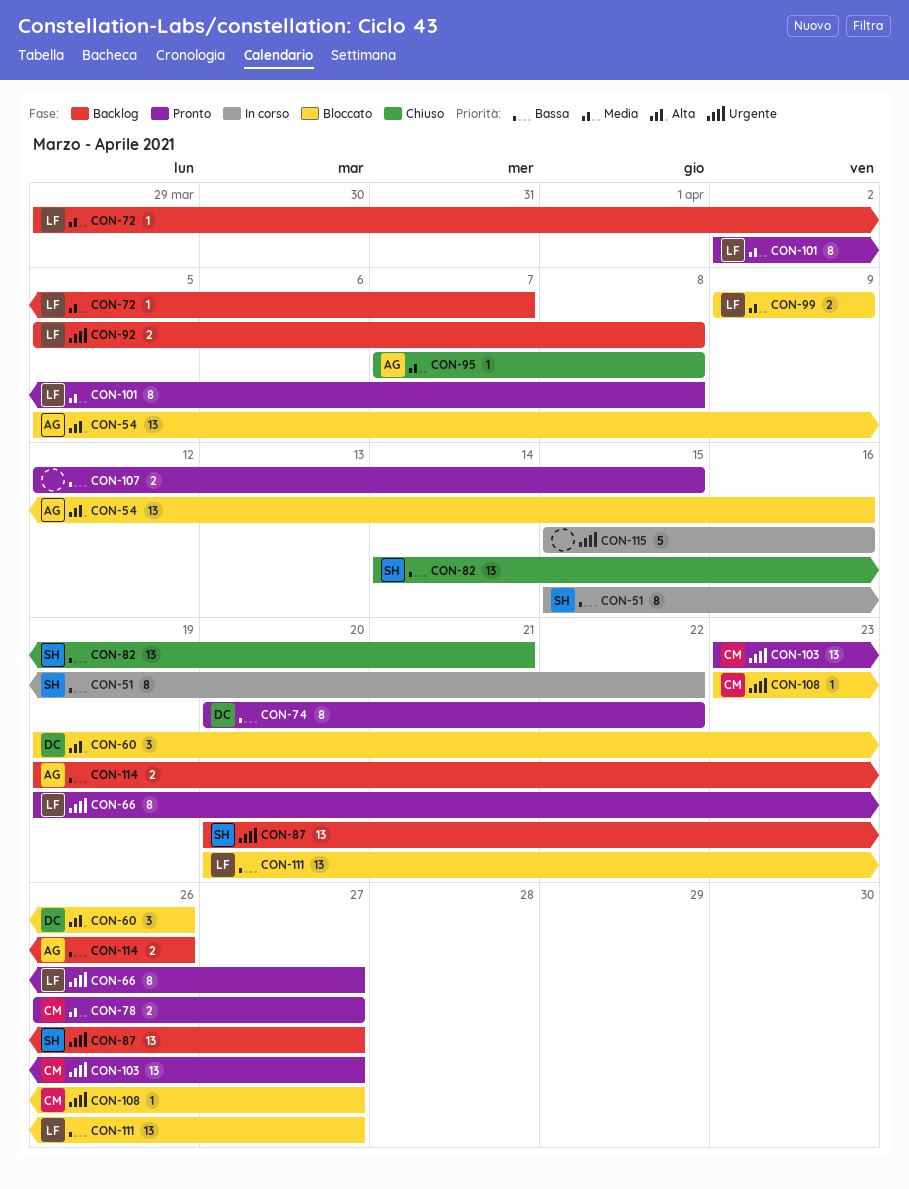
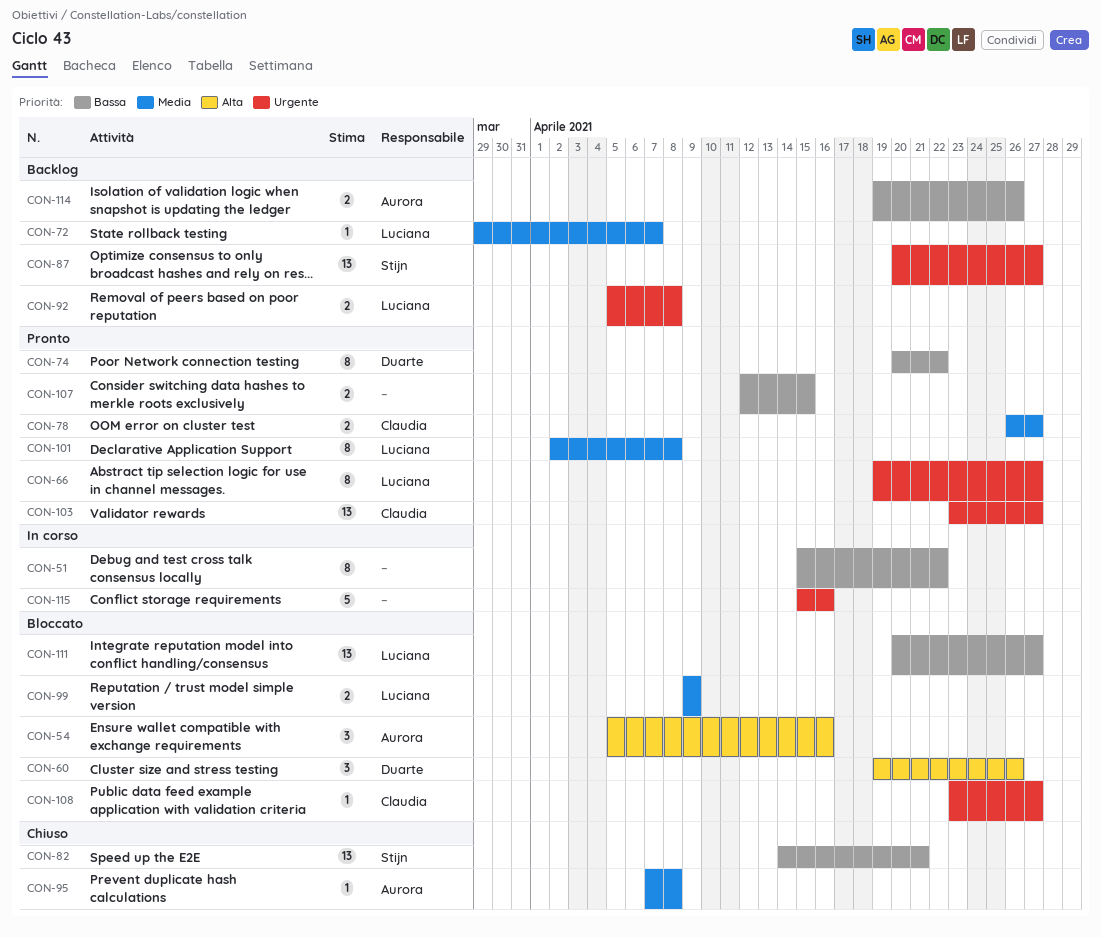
CON-51, owner: Stijn -> none
CON-54, estimate: 13 -> 3

